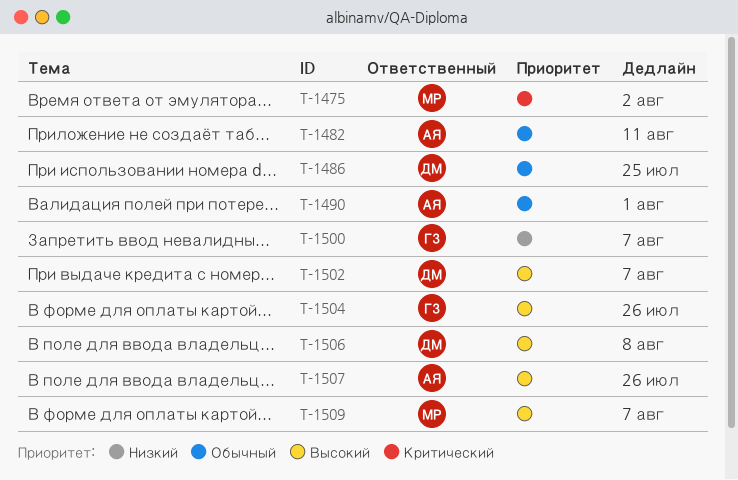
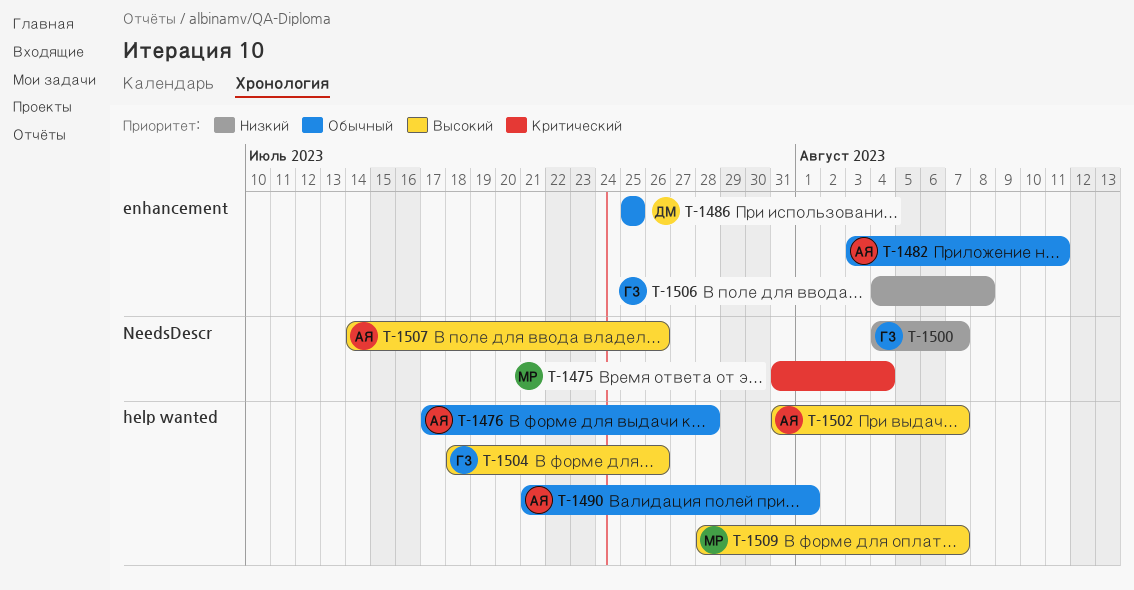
T-1475, due: Aug 2 -> Aug 4
T-1476: none -> present
T-1502, owner: ДМ -> АЯ
T-1506, owner: ДМ -> ГЗ
T-1506, priority: Высокий -> Низкий

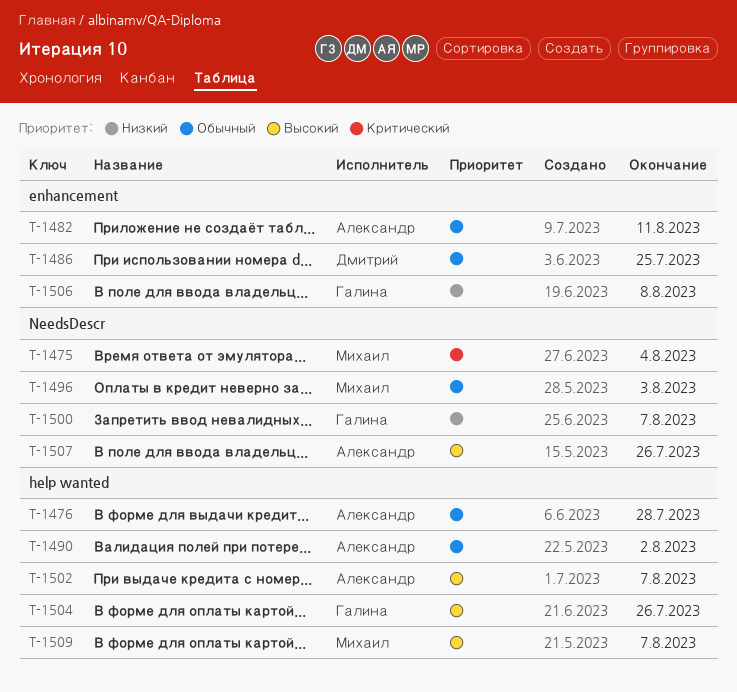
T-1490, due: Aug 1 -> Aug 2
T-1496: none -> present

